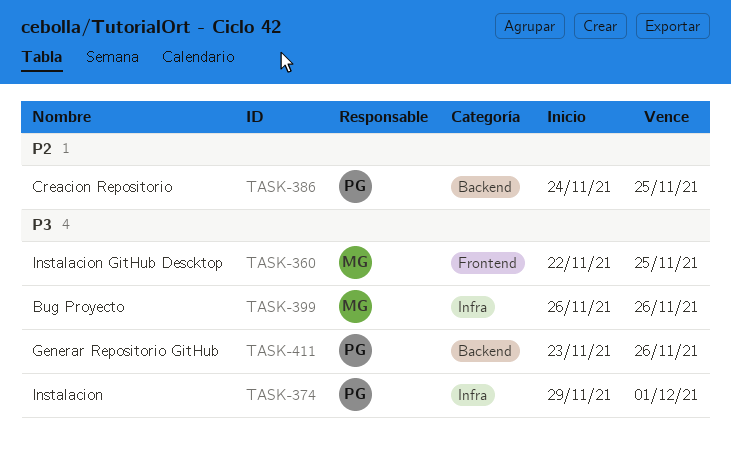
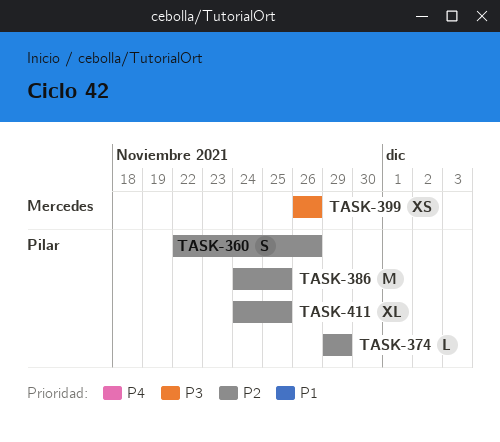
TASK-360, owner: Mercedes -> Pilar
TASK-360, priority: P3 -> P2
TASK-360, due: Nov 25 -> Nov 26
TASK-374, priority: P3 -> P2
TASK-374, due: Dec 1 -> Nov 29
TASK-411, priority: P3 -> P2
TASK-411, start: Nov 23 -> Nov 24
TASK-411, due: Nov 26 -> Nov 25

